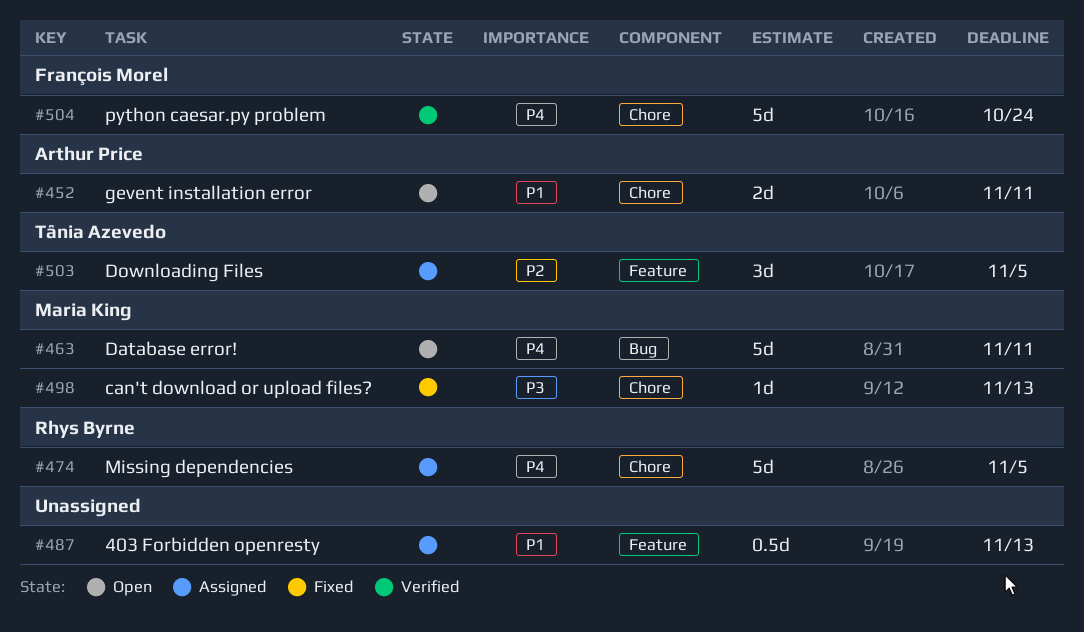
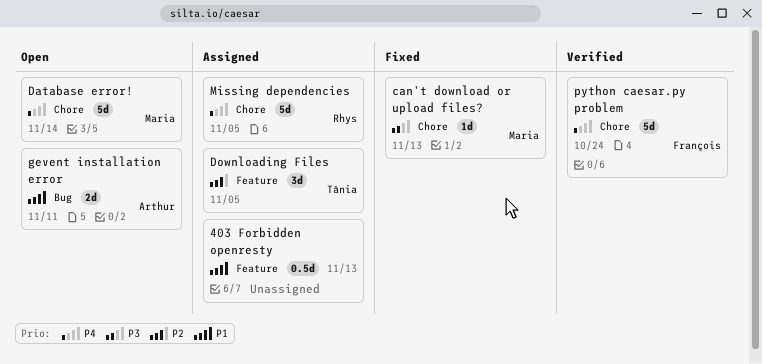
Database error!, label: Bug -> Chore
Database error!, due: Nov 11 -> Nov 14
gevent installation error, label: Chore -> Bug

